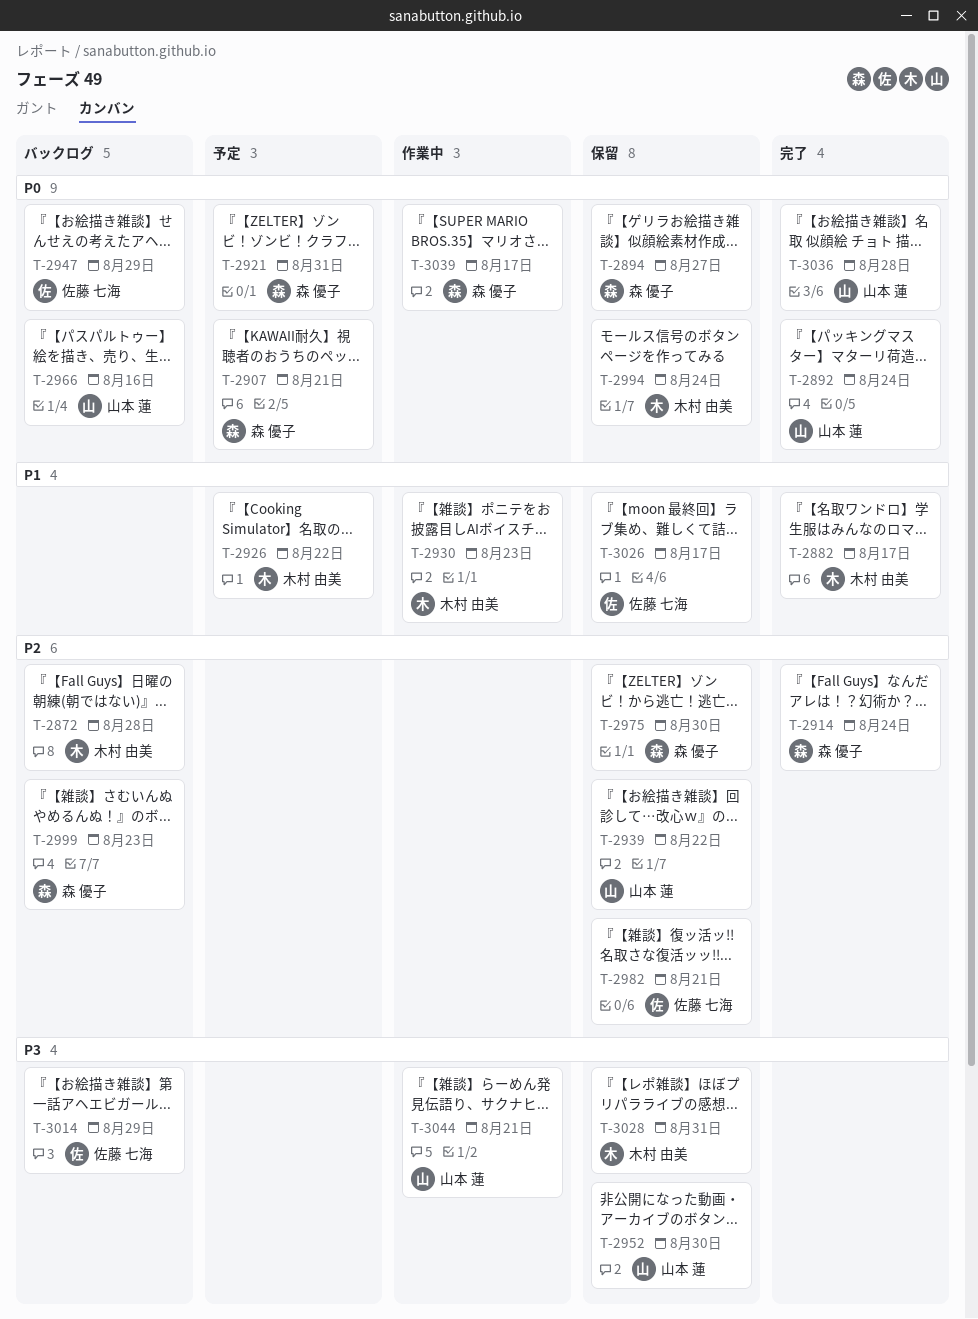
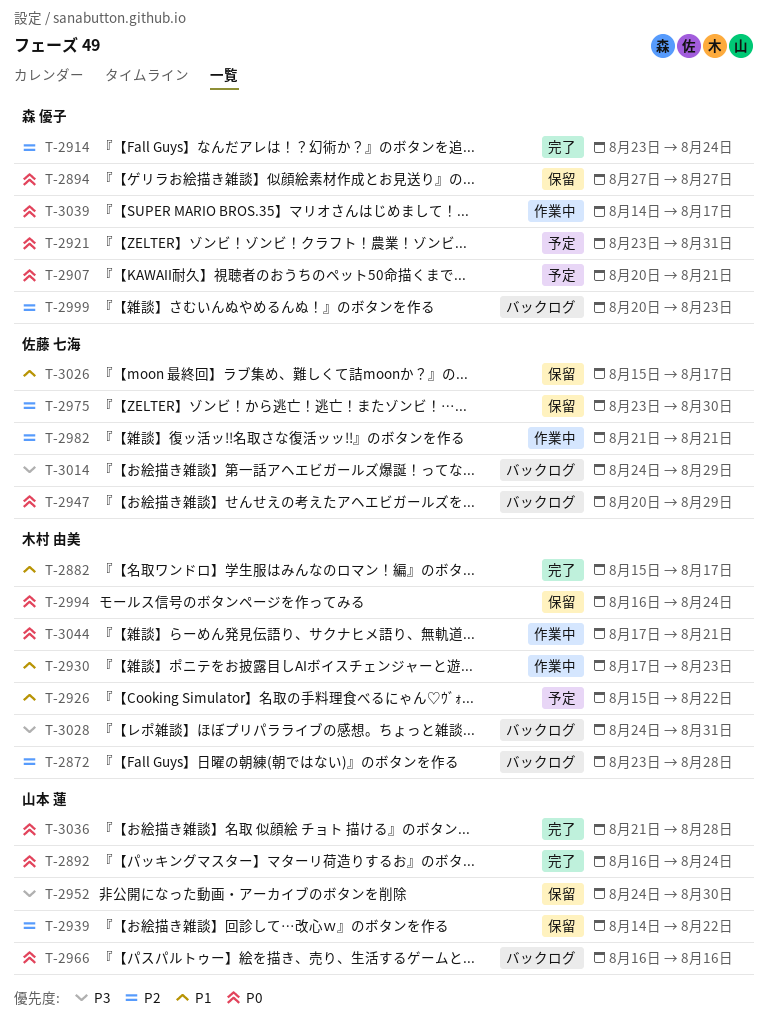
T-2975, owner: 森 優子 -> 佐藤 七海
T-2982, status: 保留 -> 作業中
T-3028, status: 保留 -> バックログ
T-3044, owner: 山本 蓮 -> 木村 由美
T-3044, priority: P3 -> P0

